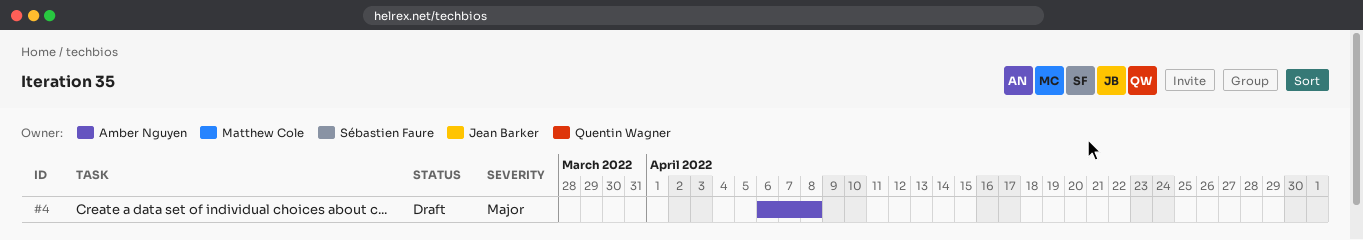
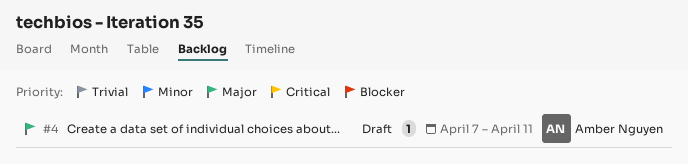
#4, start: Apr 6 -> Apr 7
#4, due: Apr 8 -> Apr 11

